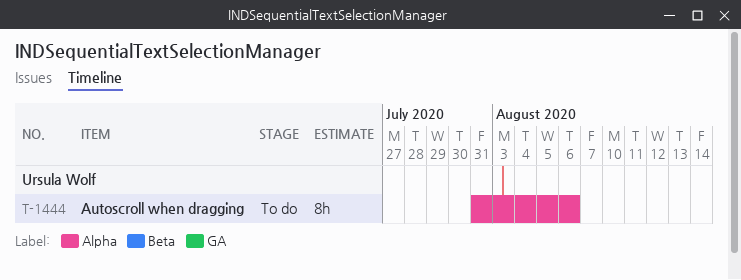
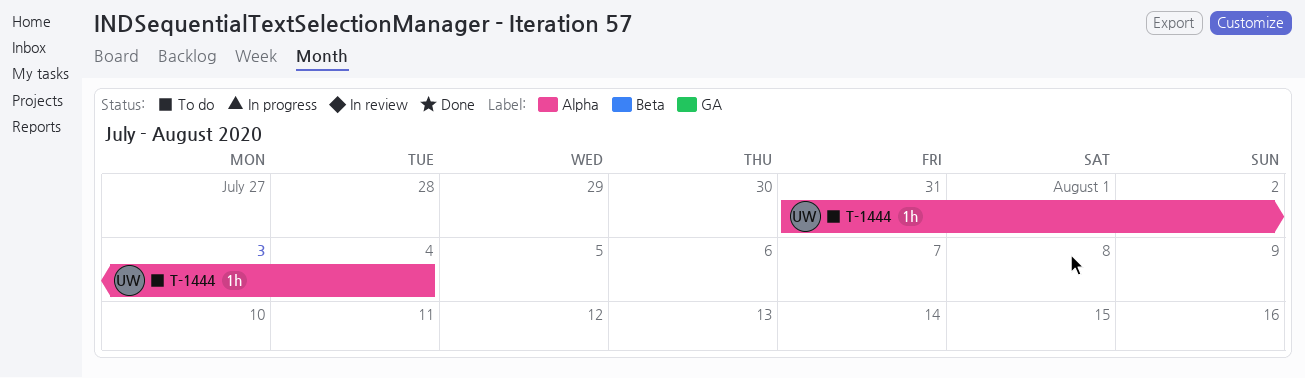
T-1444, estimate: 8h -> 1h
T-1444, due: Aug 6 -> Aug 4

